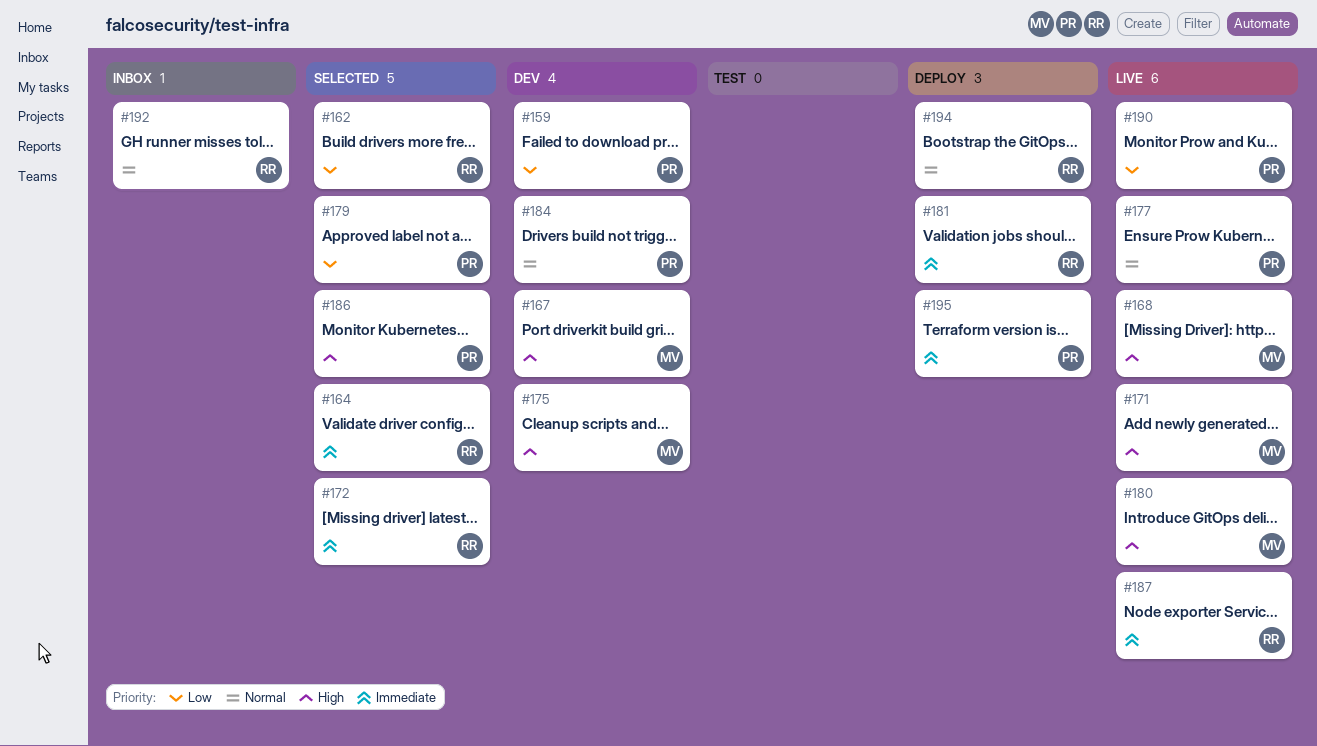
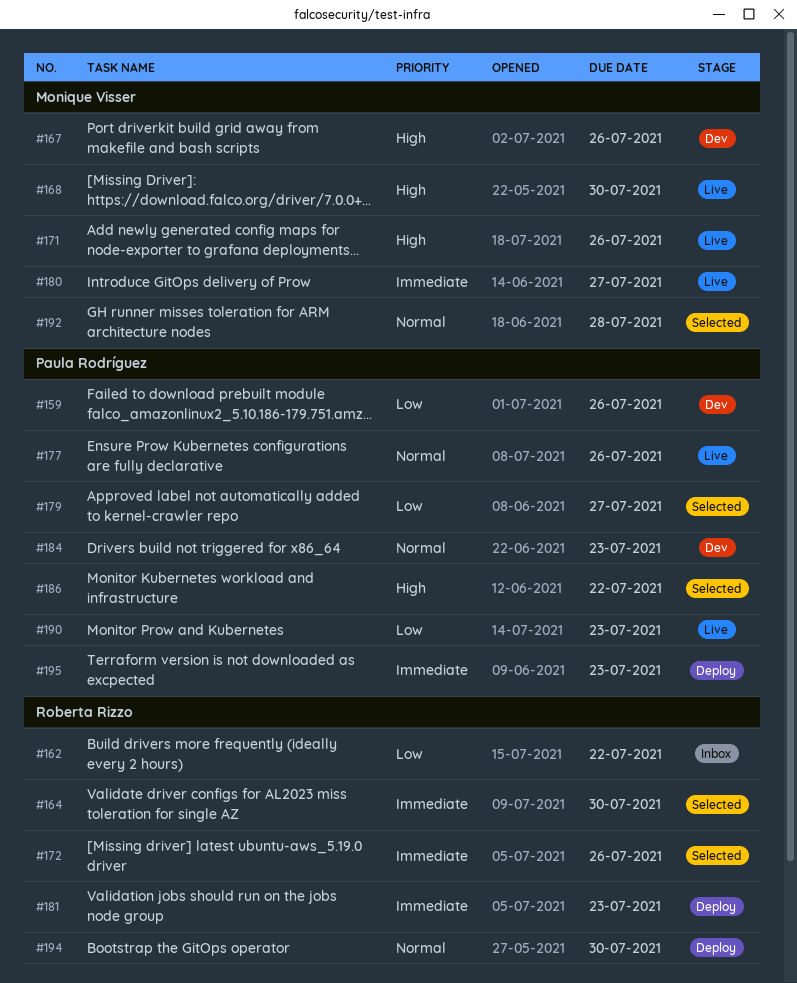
#162, status: Selected -> Inbox
#175: present -> none
#180, priority: High -> Immediate
#187: present -> none
#192, status: Inbox -> Selected
#192, owner: Roberta Rizzo -> Monique Visser

